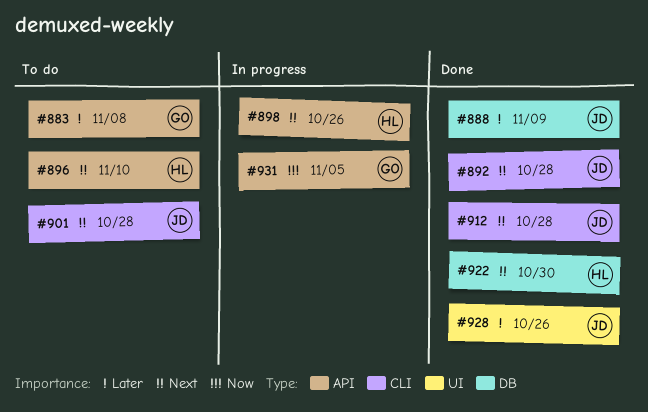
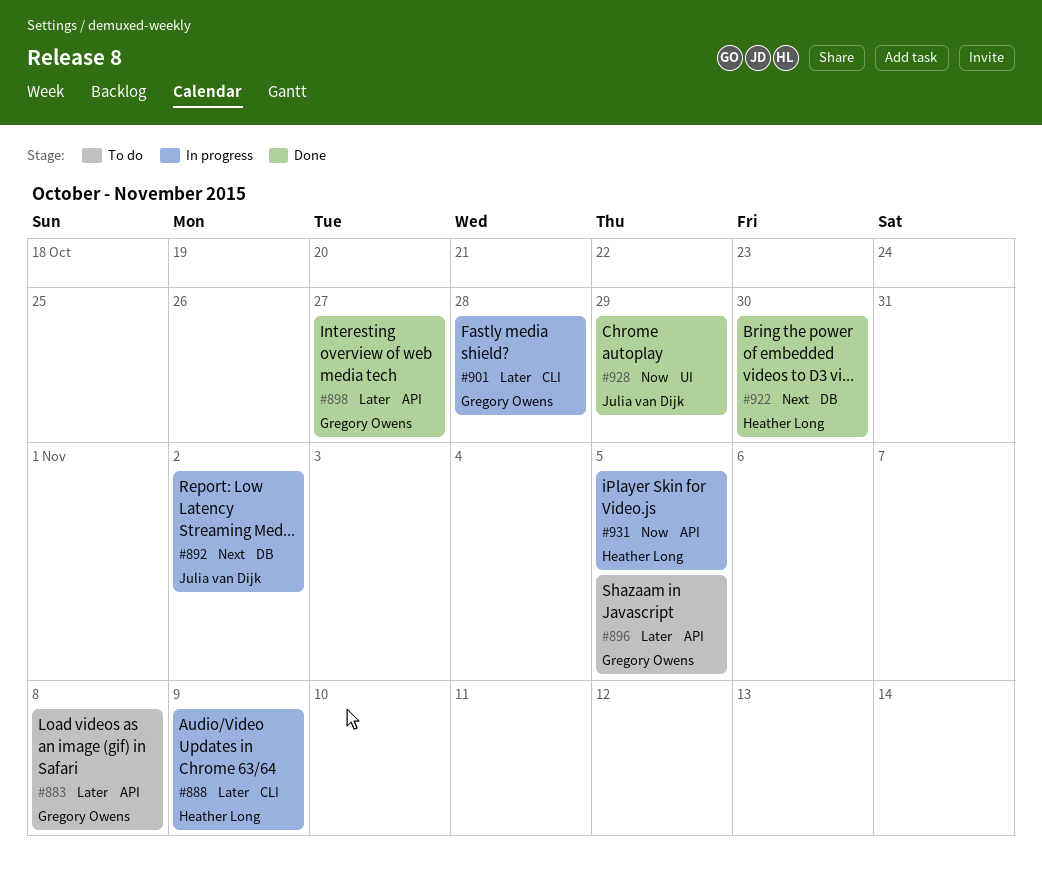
#888, status: Done -> In progress
#888, owner: Julia van Dijk -> Heather Long
#888, label: DB -> CLI
#892, status: Done -> In progress
#892, label: CLI -> DB
#892, due: Oct 28 -> Nov 2
#896, owner: Heather Long -> Gregory Owens
#896, priority: Next -> Later
#896, due: Nov 10 -> Nov 5
#898, status: In progress -> Done
#898, owner: Heather Long -> Gregory Owens
#898, priority: Next -> Later
#898, due: Oct 26 -> Oct 27
#901, status: To do -> In progress
#901, owner: Julia van Dijk -> Gregory Owens
#901, priority: Next -> Later
#912: present -> none
#928, priority: Later -> Now
#928, due: Oct 26 -> Oct 29
#931, owner: Gregory Owens -> Heather Long

